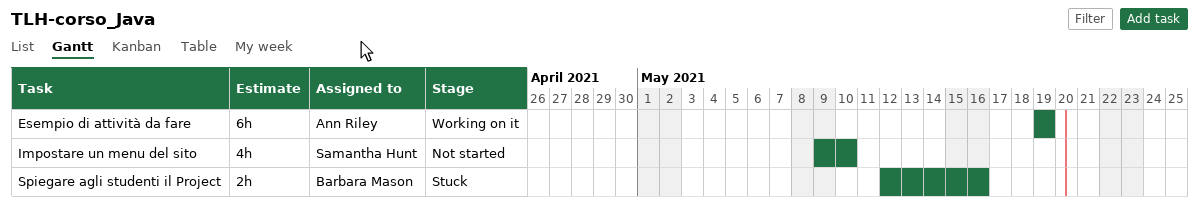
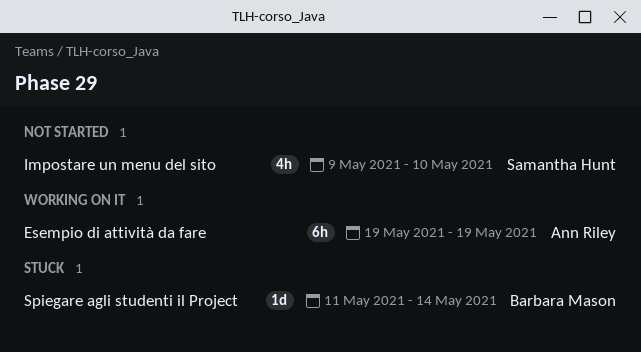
Spiegare agli studenti il Project, estimate: 2h -> 1d
Spiegare agli studenti il Project, start: May 12 -> May 11
Spiegare agli studenti il Project, due: May 16 -> May 14

